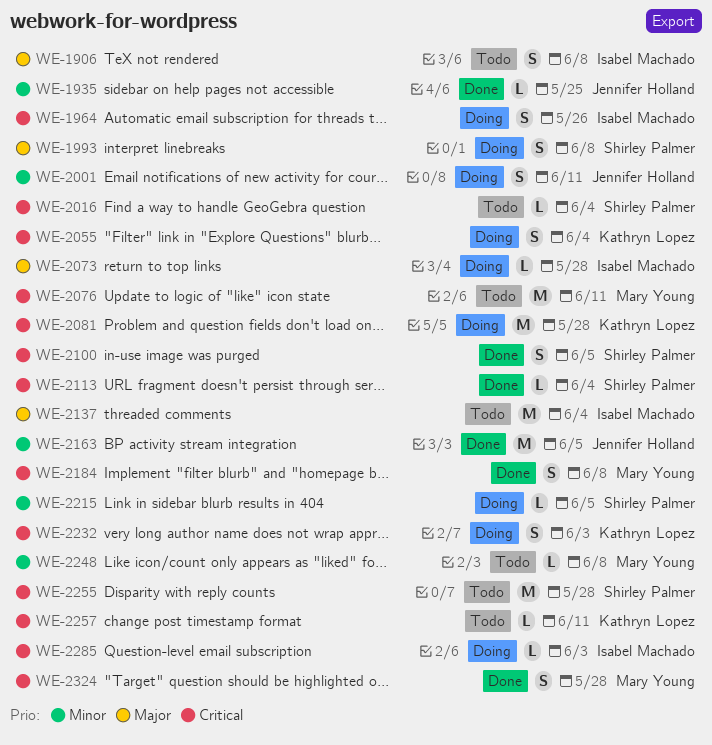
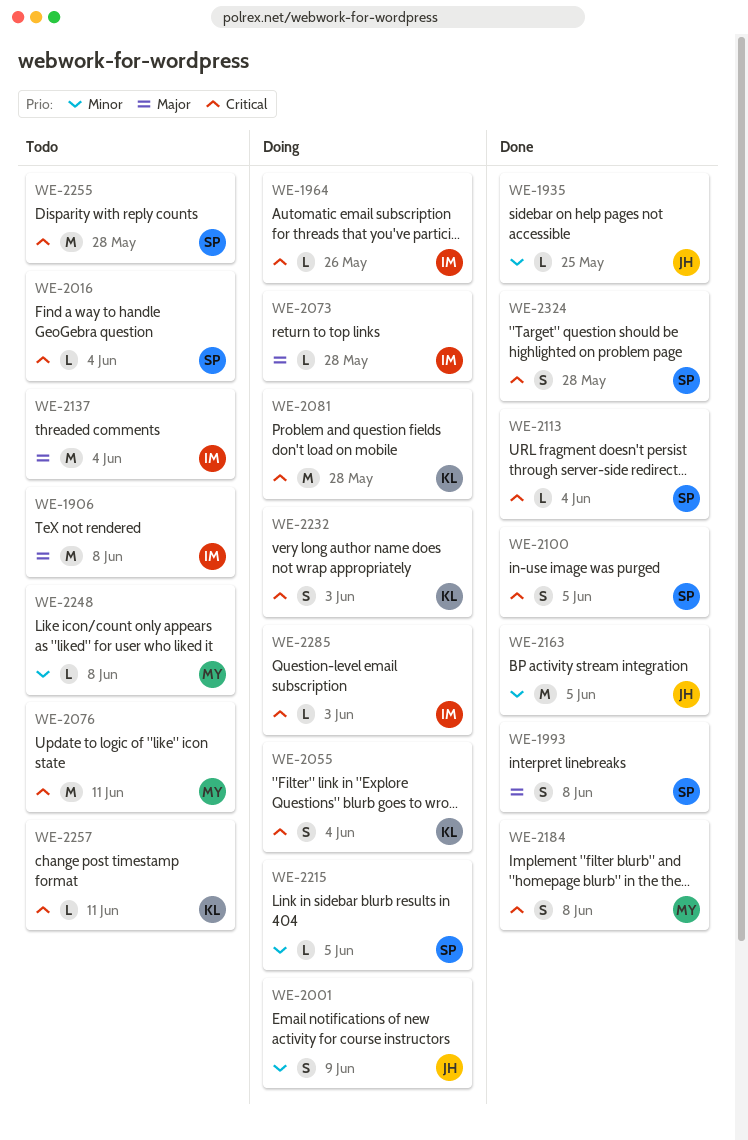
WE-1906, estimate: S -> M
WE-1964, estimate: S -> L
WE-1993, status: Doing -> Done
WE-2001, due: Jun 11 -> Jun 9
WE-2324, owner: Mary Young -> Shirley Palmer

